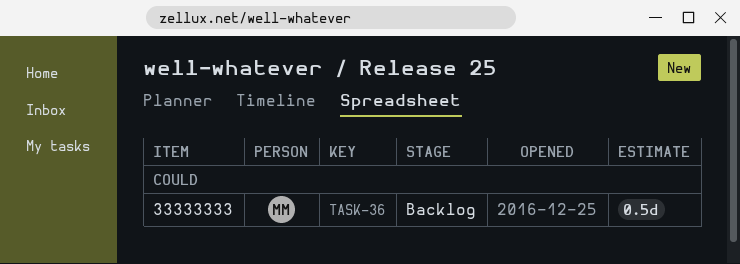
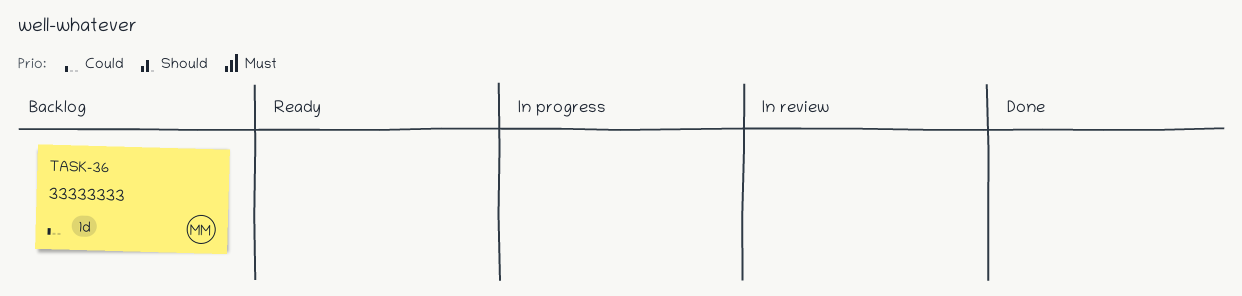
TASK-36, estimate: 0.5d -> 1d

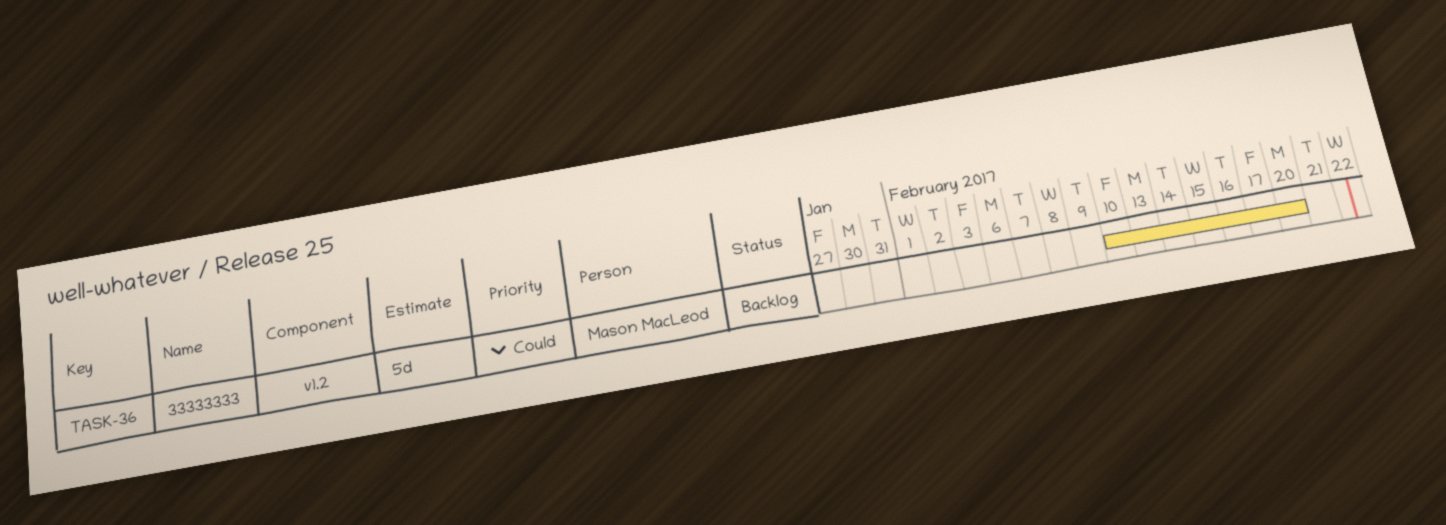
TASK-36, estimate: 1d -> 5d

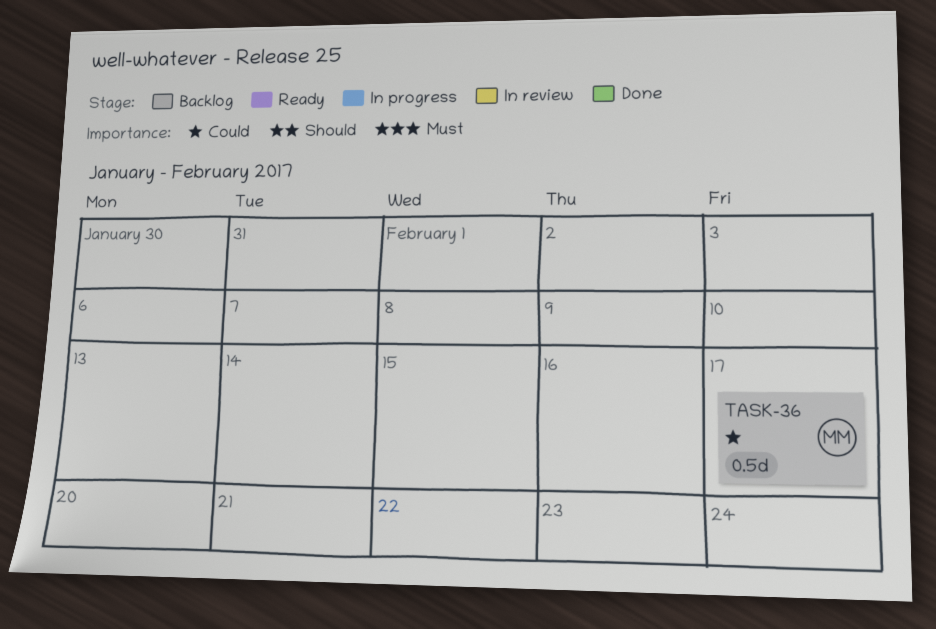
TASK-36, estimate: 5d -> 0.5d
TASK-36, due: Feb 20 -> Feb 17

